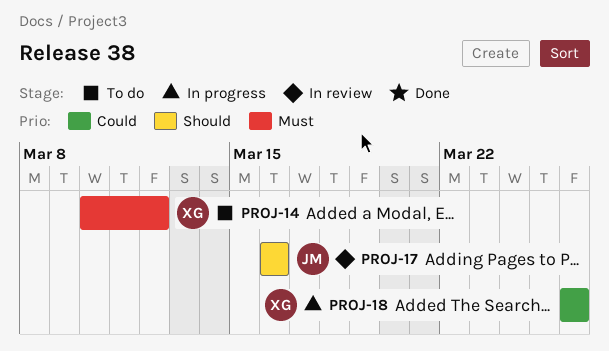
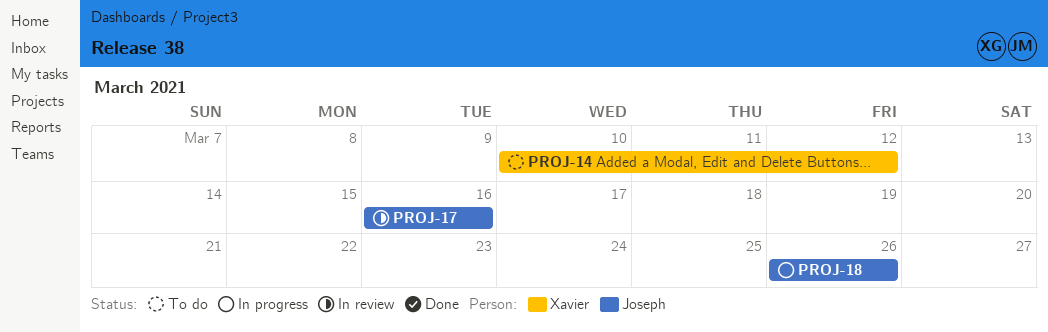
PROJ-18, owner: Xavier -> Joseph

